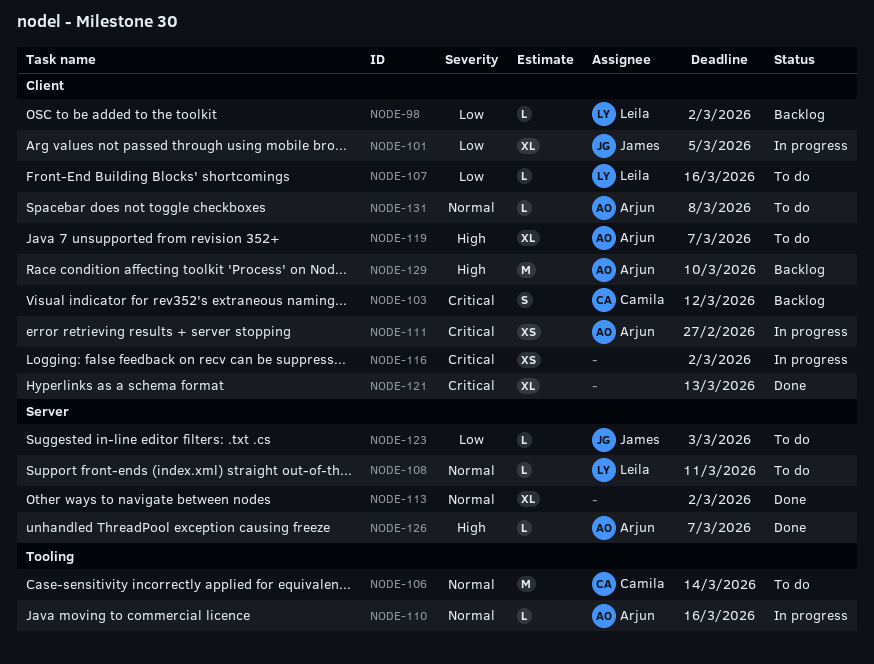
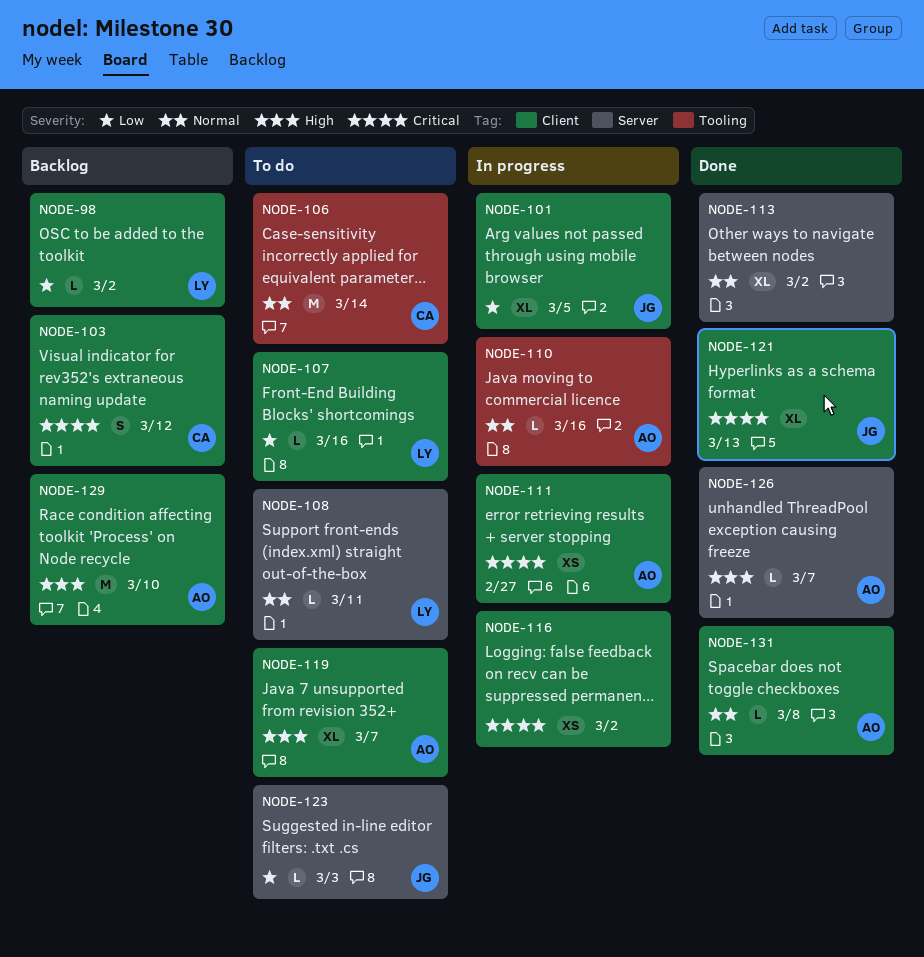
NODE-121, owner: none -> James
NODE-131, status: To do -> Done

